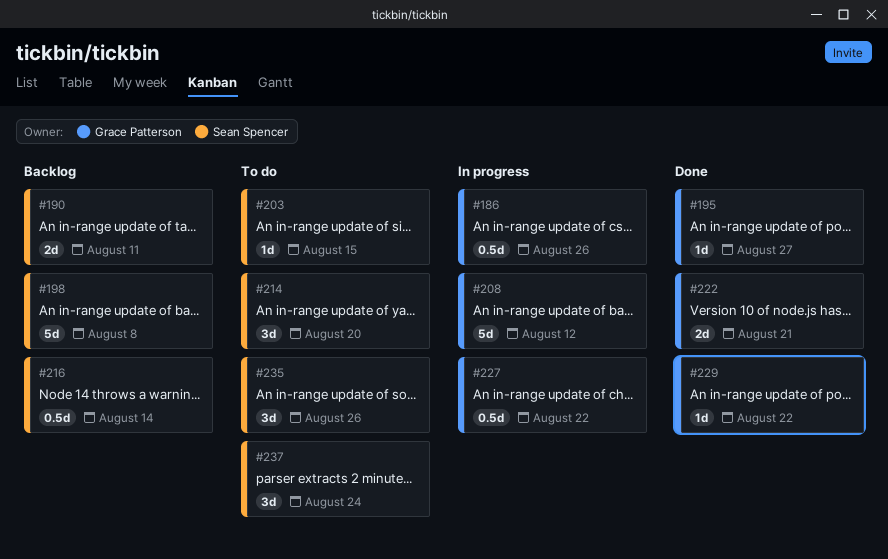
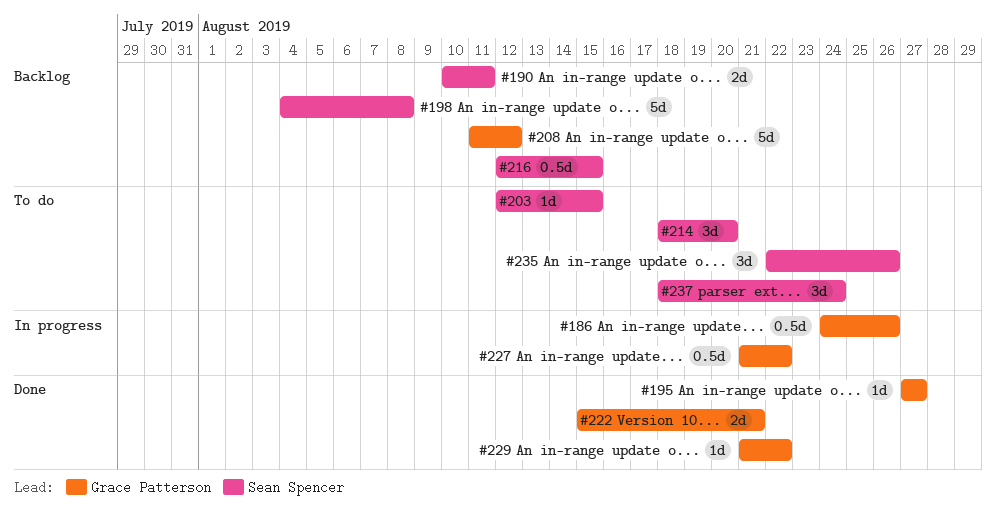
#208, status: In progress -> Backlog
#216, due: Aug 14 -> Aug 15

